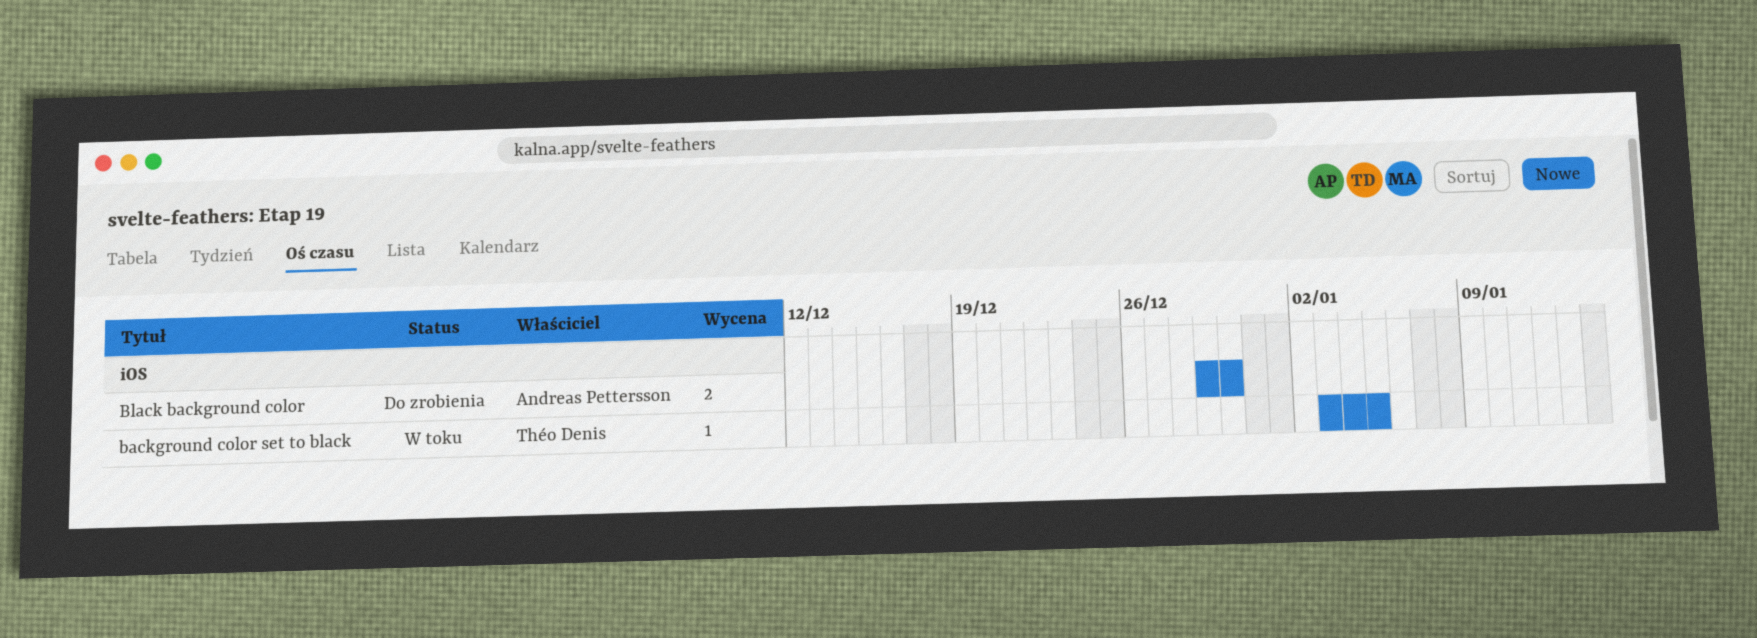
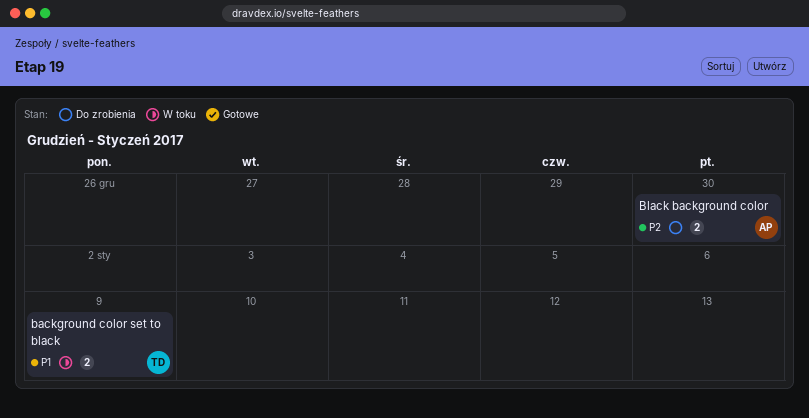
background color set to black, estimate: 1 -> 2
background color set to black, due: Jan 5 -> Jan 9

